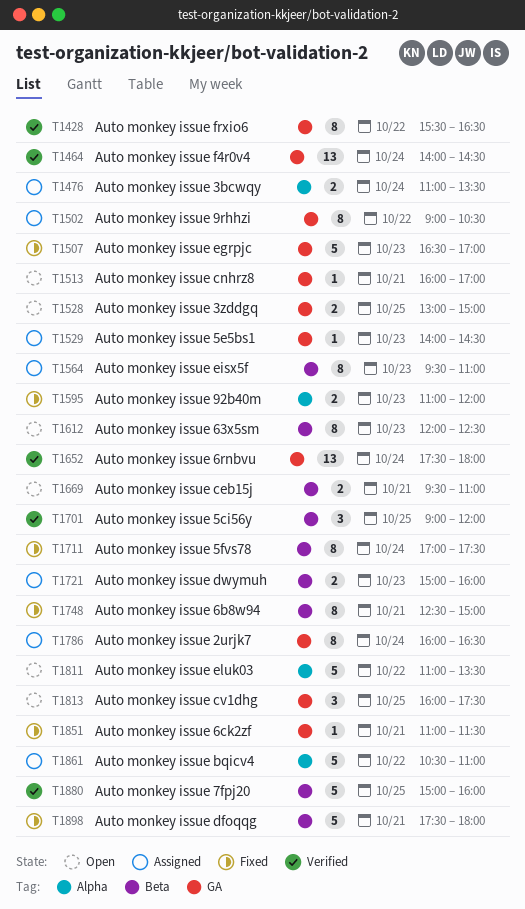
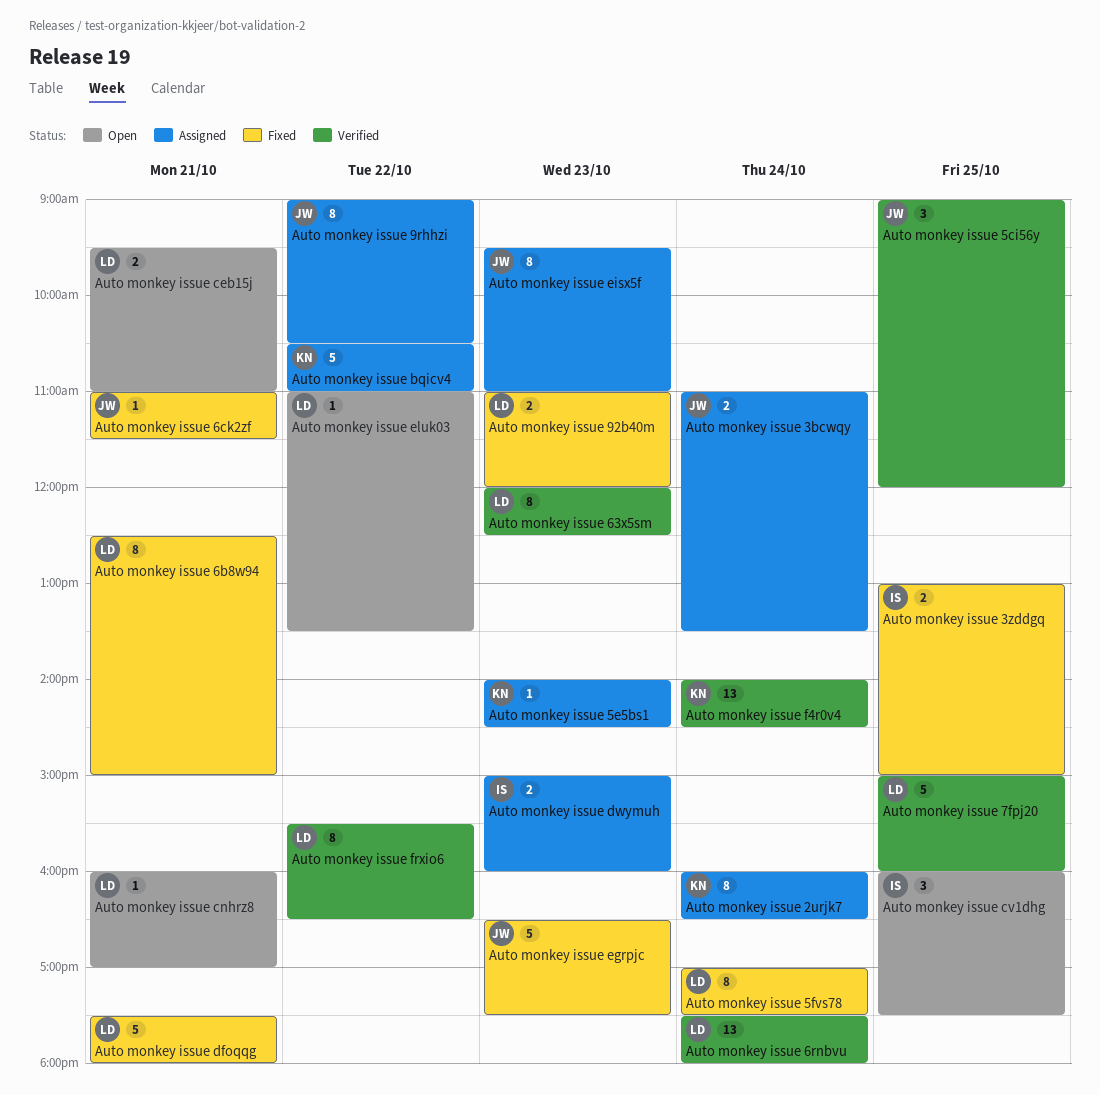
Auto monkey issue 3zddgq, status: Open -> Fixed
Auto monkey issue 63x5sm, status: Open -> Verified
Auto monkey issue egrpjc, ends: 17:00 -> 17:30
Auto monkey issue eluk03, estimate: 5 -> 1

